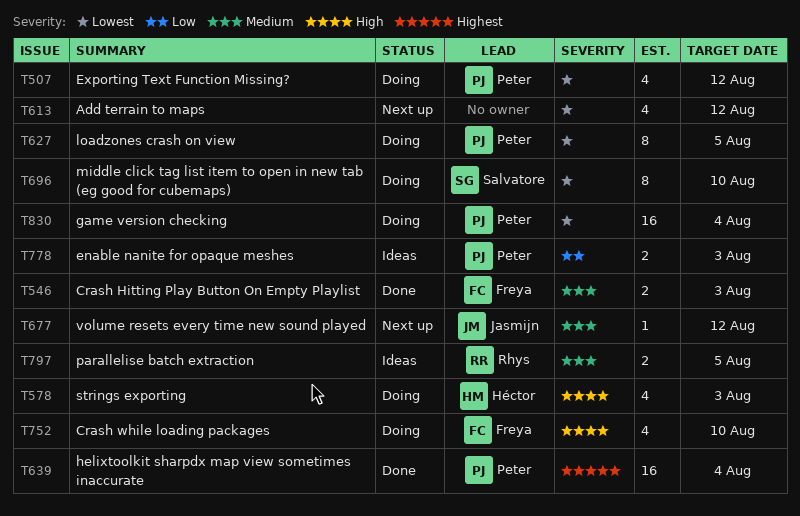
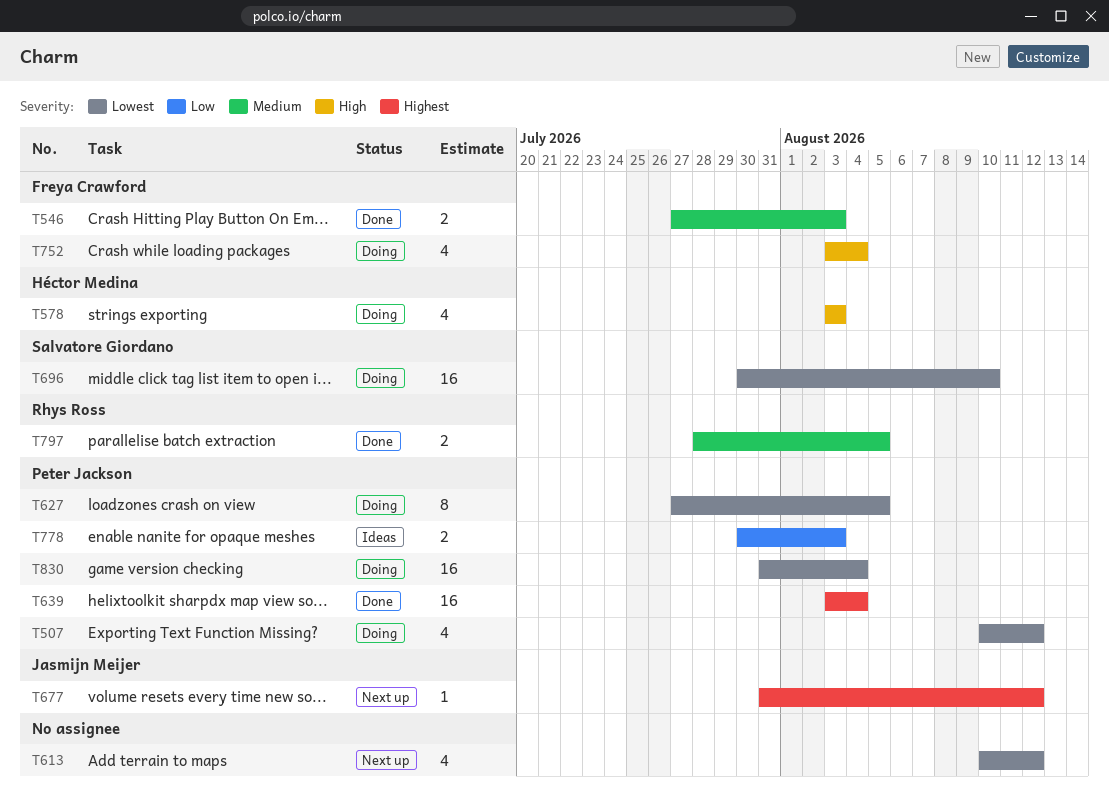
T677, priority: Medium -> Highest
T696, estimate: 8 -> 16
T752, due: Aug 10 -> Aug 4
T797, status: Ideas -> Done

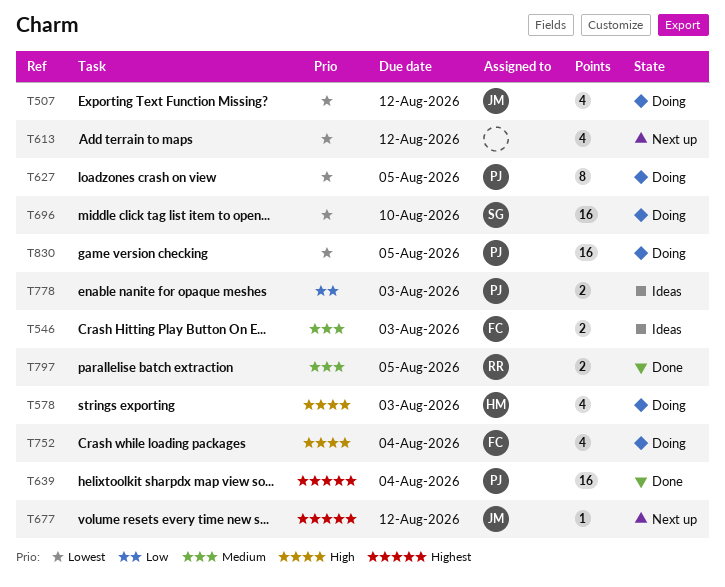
T507, owner: Peter Jackson -> Jasmijn Meijer
T546, status: Done -> Ideas
T830, due: Aug 4 -> Aug 5

